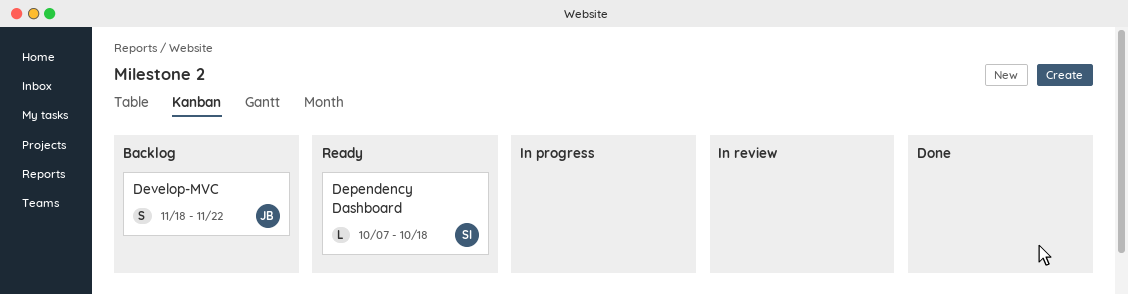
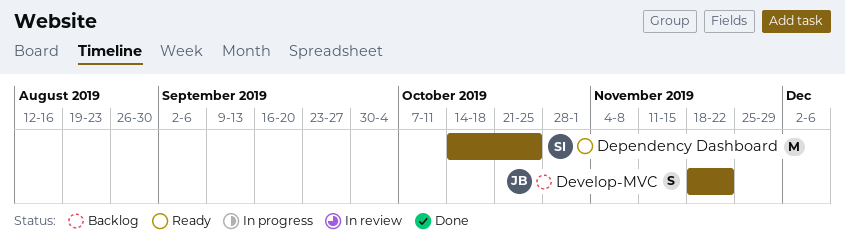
Dependency Dashboard, estimate: L -> M
Dependency Dashboard, start: Oct 7 -> Oct 14
Dependency Dashboard, due: Oct 18 -> Oct 25

